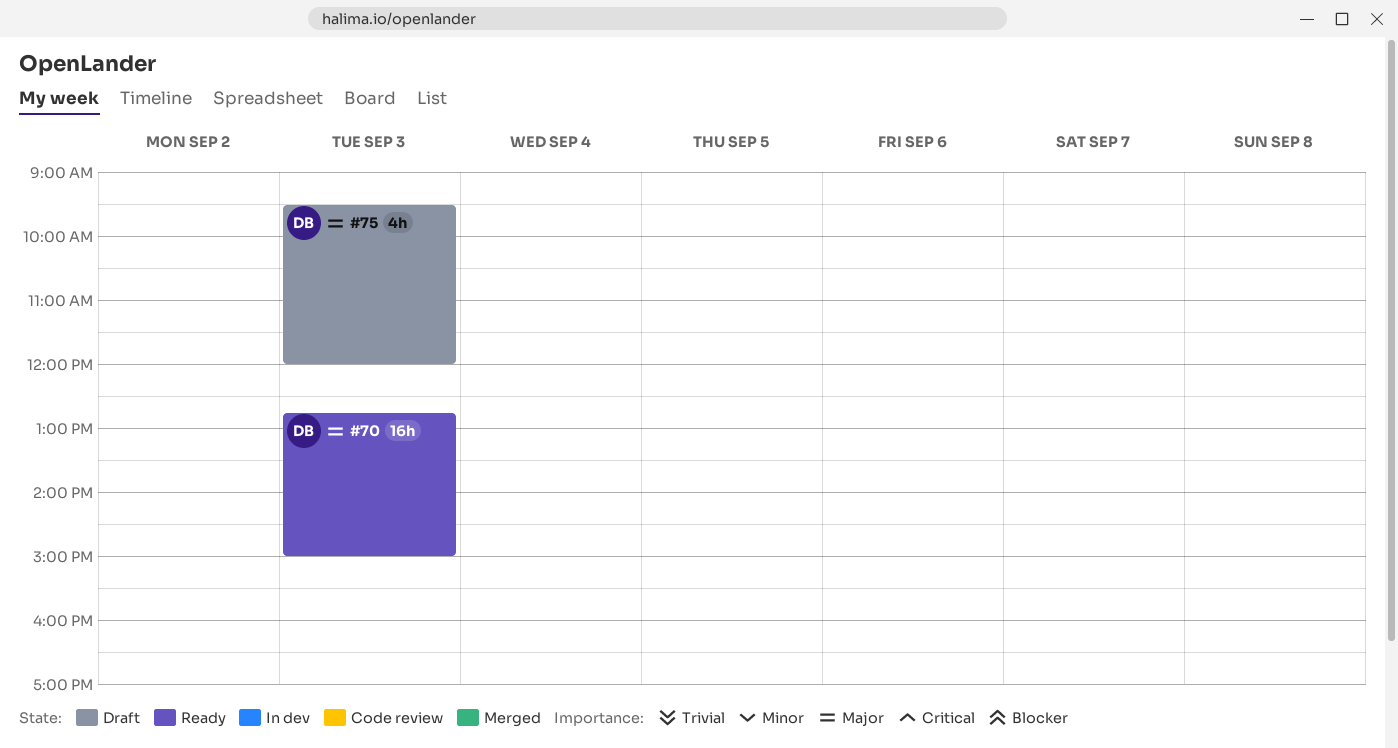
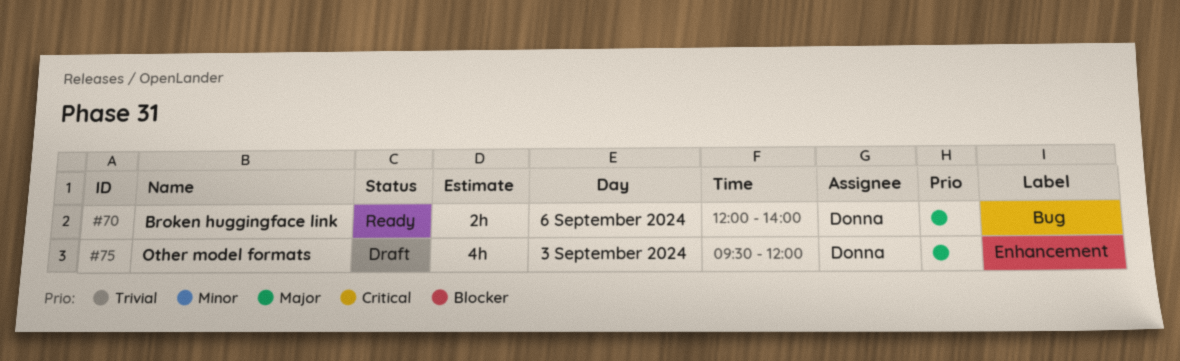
#70, estimate: 16h -> 2h
#70, day: Sep 3 -> Sep 6
#70, begins: 12:45 -> 12:00
#70, ends: 15:00 -> 14:00

